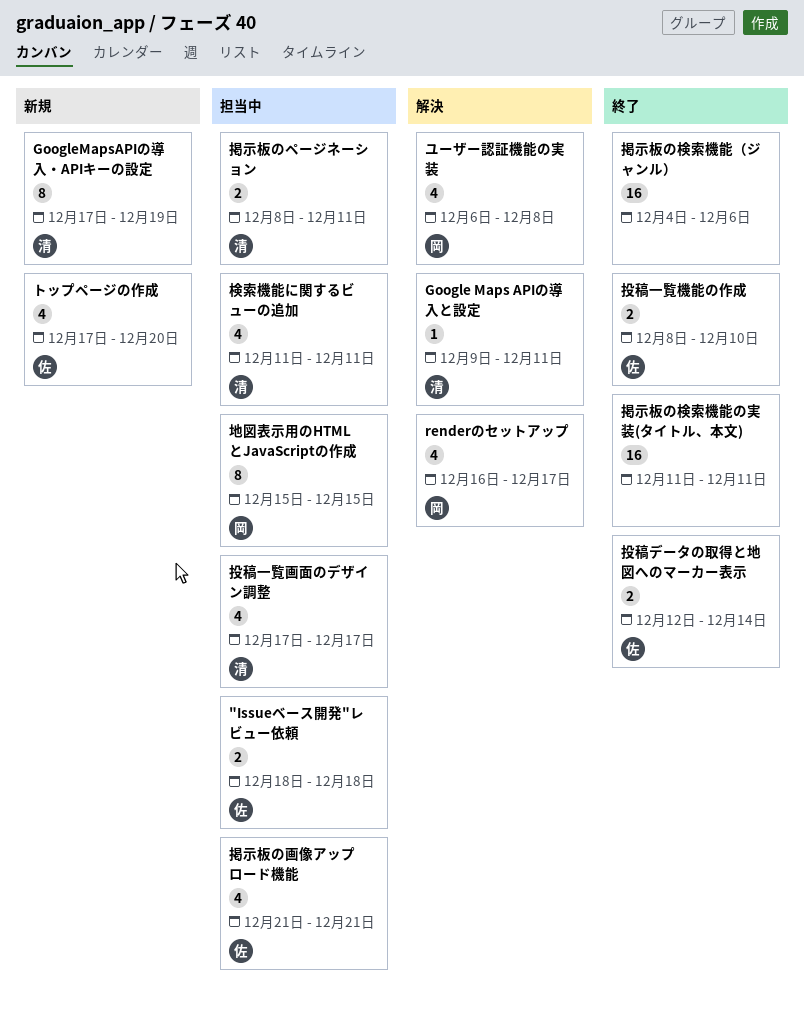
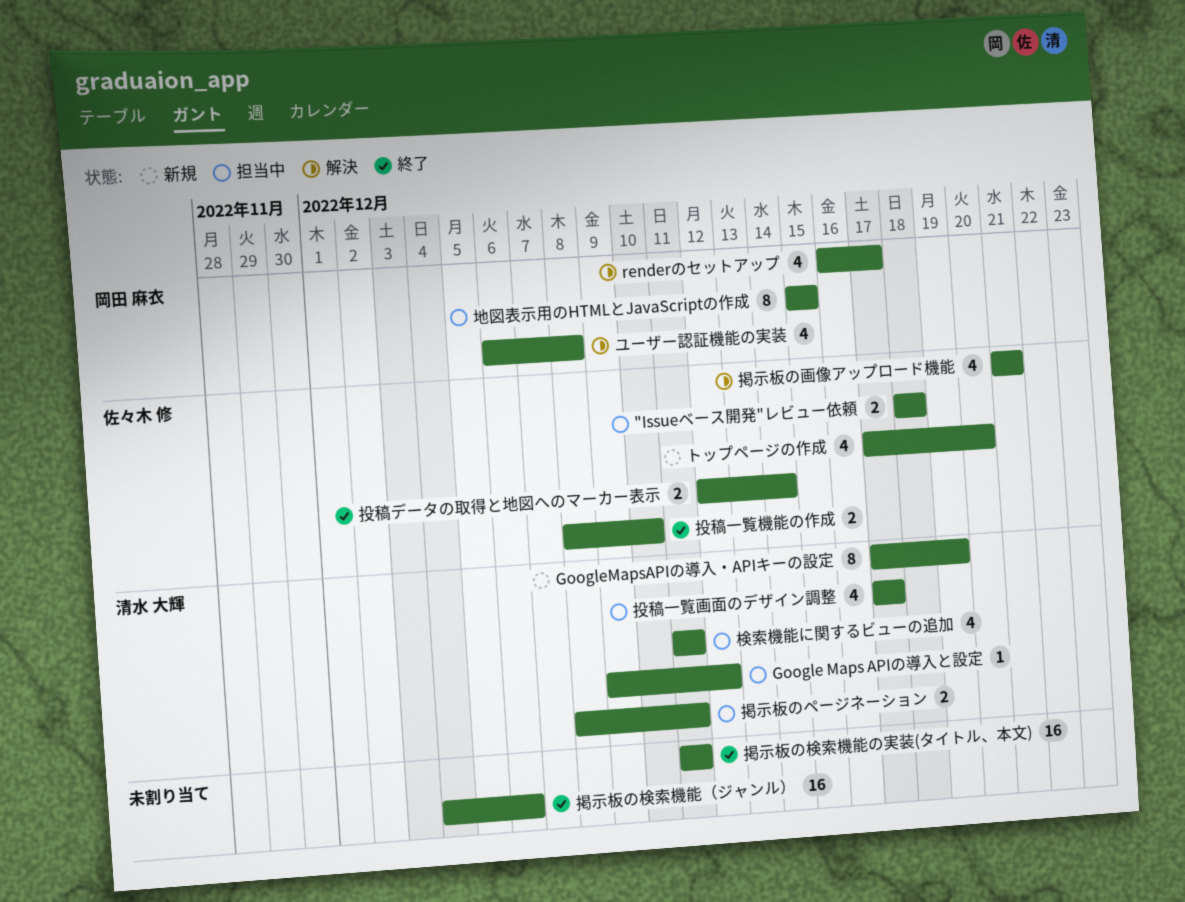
Google Maps APIの導入と設定, status: 解決 -> 担当中
Google Maps APIの導入と設定, due: Dec 11 -> Dec 12
掲示板の画像アップロード機能, status: 担当中 -> 解決

